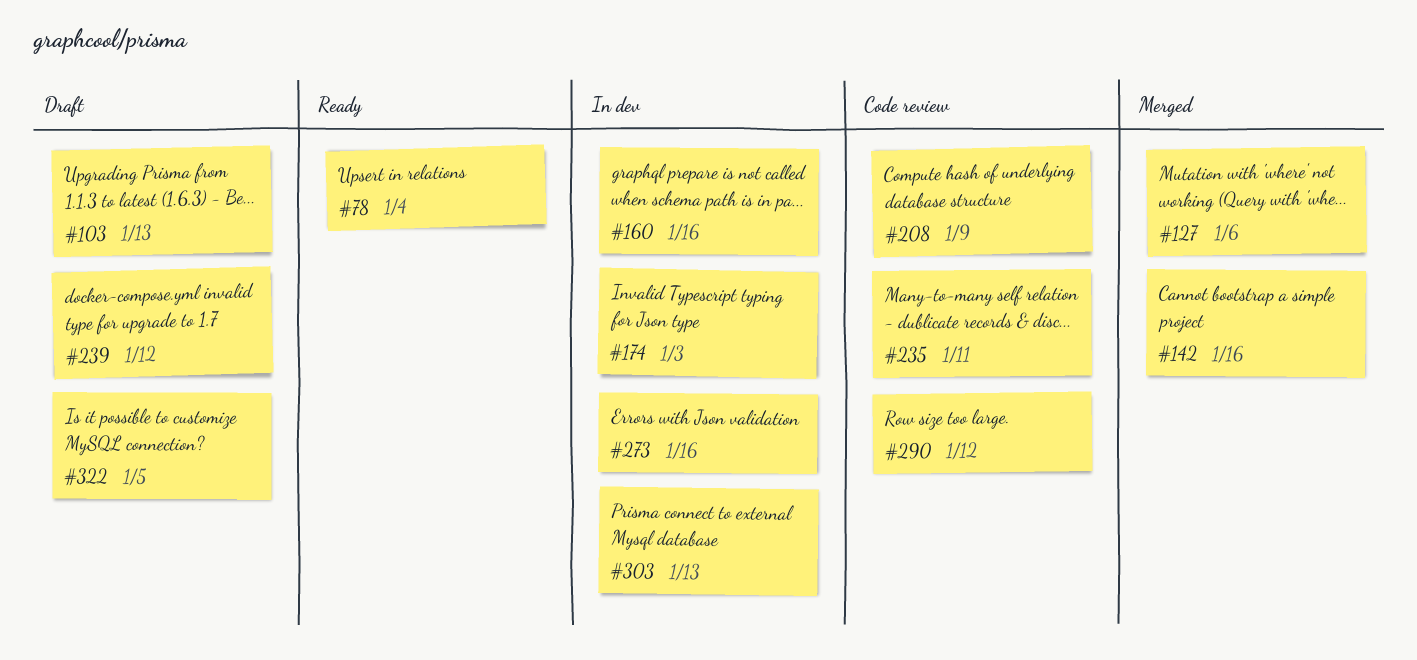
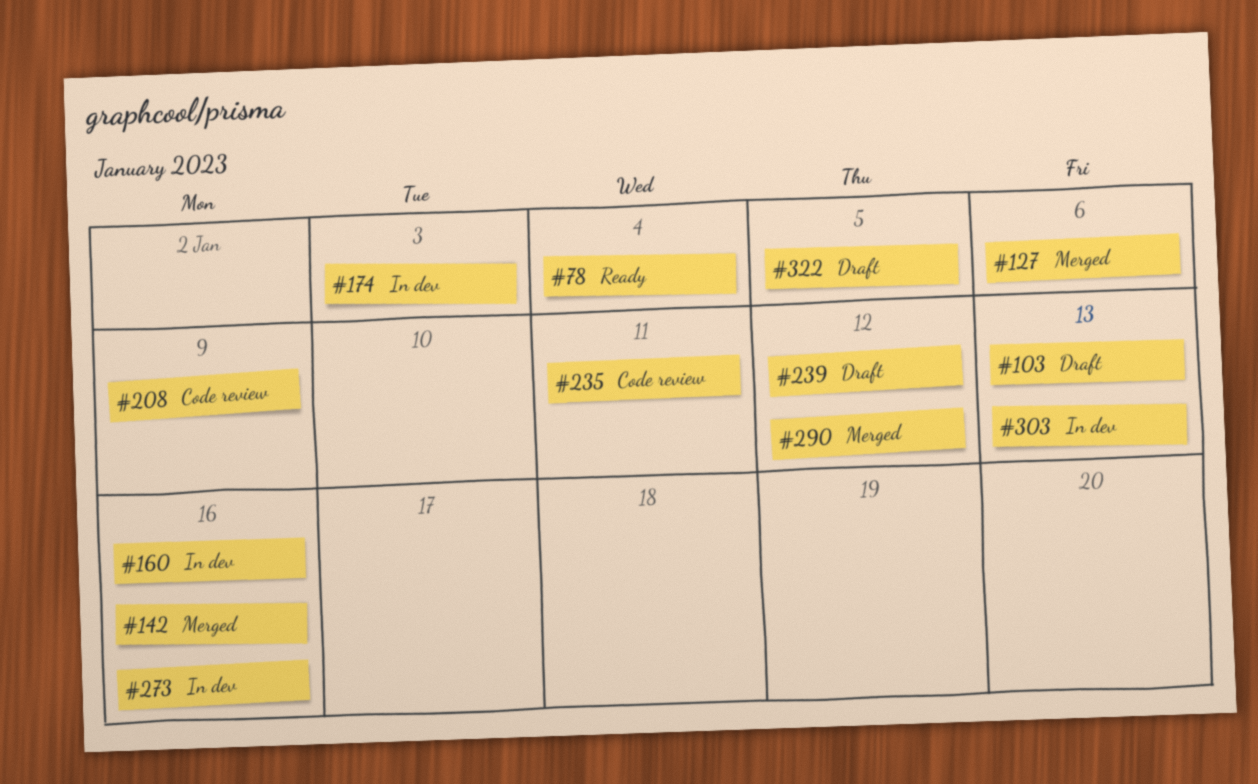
#290, status: Code review -> Merged

